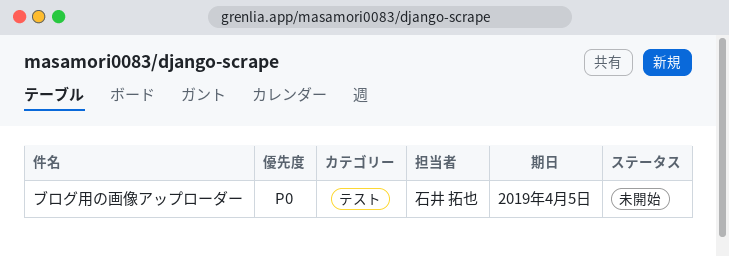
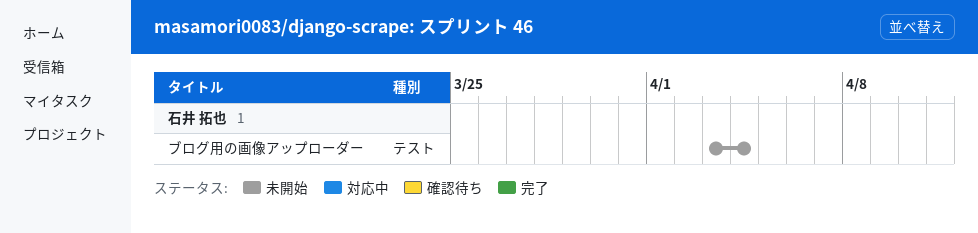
ブログ用の画像アップローダー, due: Apr 5 -> Apr 4

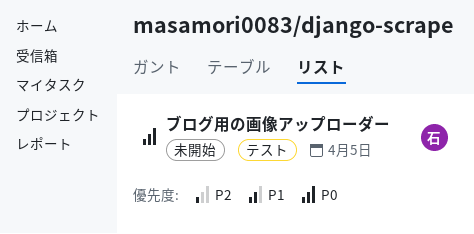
ブログ用の画像アップローダー, due: Apr 4 -> Apr 5

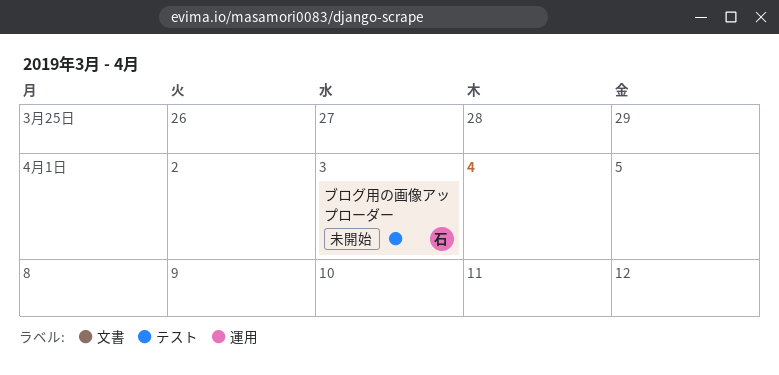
ブログ用の画像アップローダー, due: Apr 5 -> Apr 3

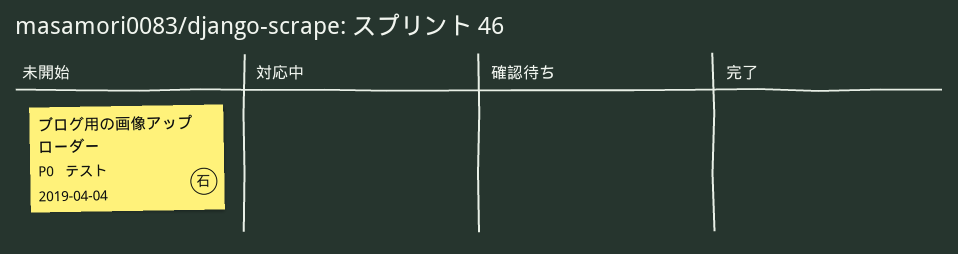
ブログ用の画像アップローダー, due: Apr 3 -> Apr 4

